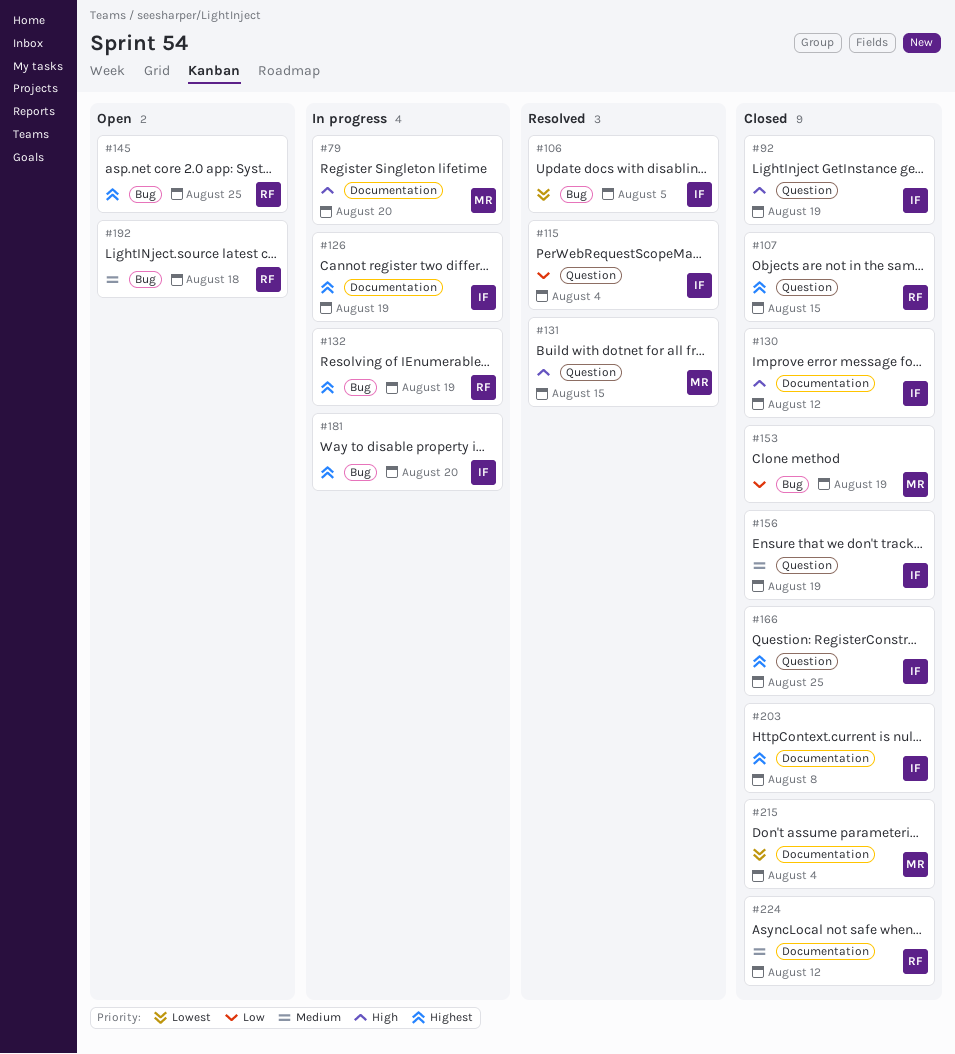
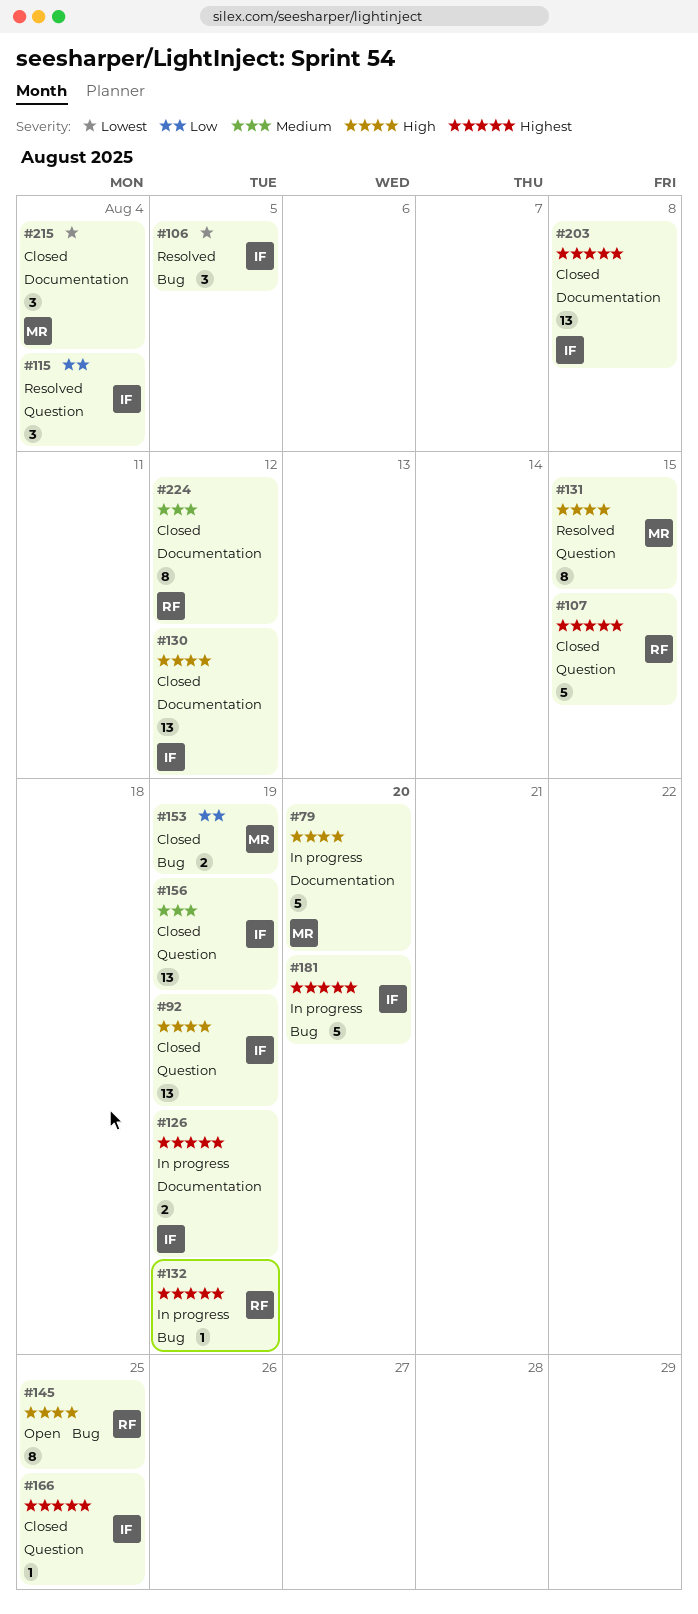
#145, priority: Highest -> High
#192: present -> none

